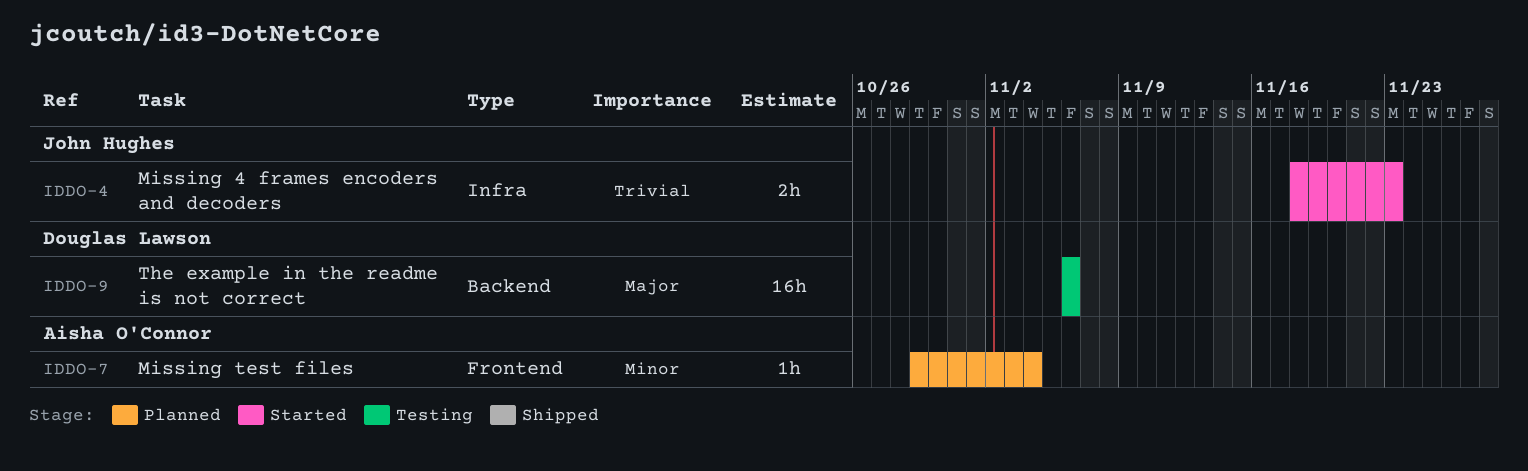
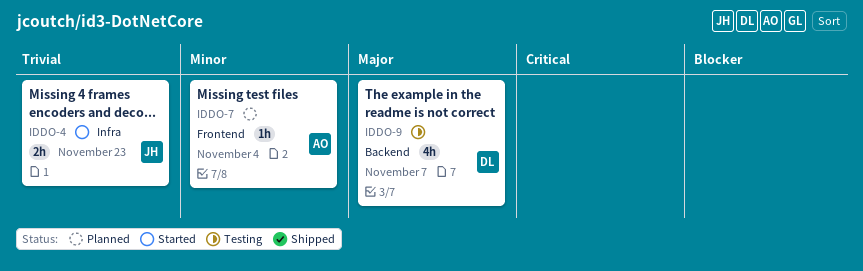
IDDO-9, estimate: 16h -> 4h
IDDO-9, due: Nov 6 -> Nov 7

